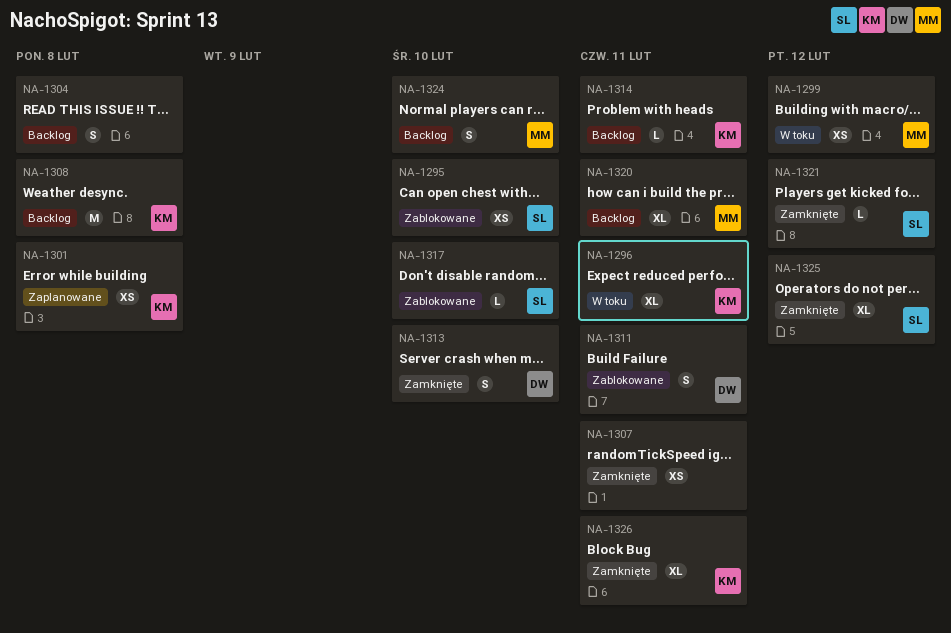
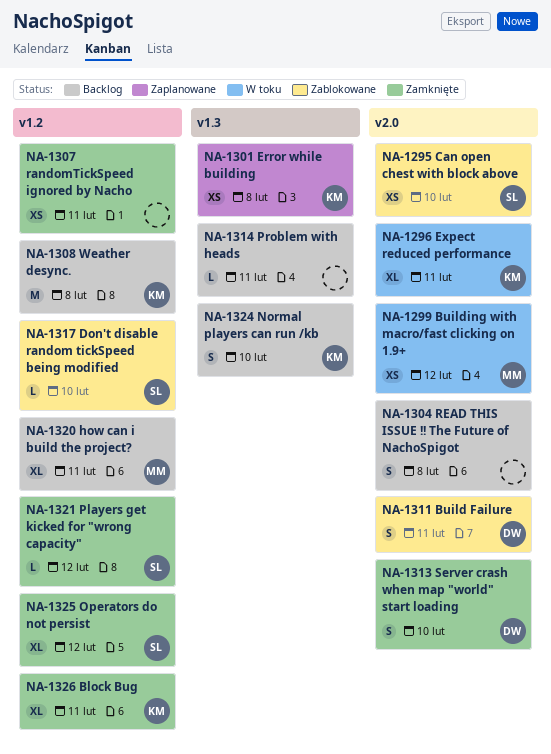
NA-1314, owner: KM -> none
NA-1324, owner: MM -> KM

